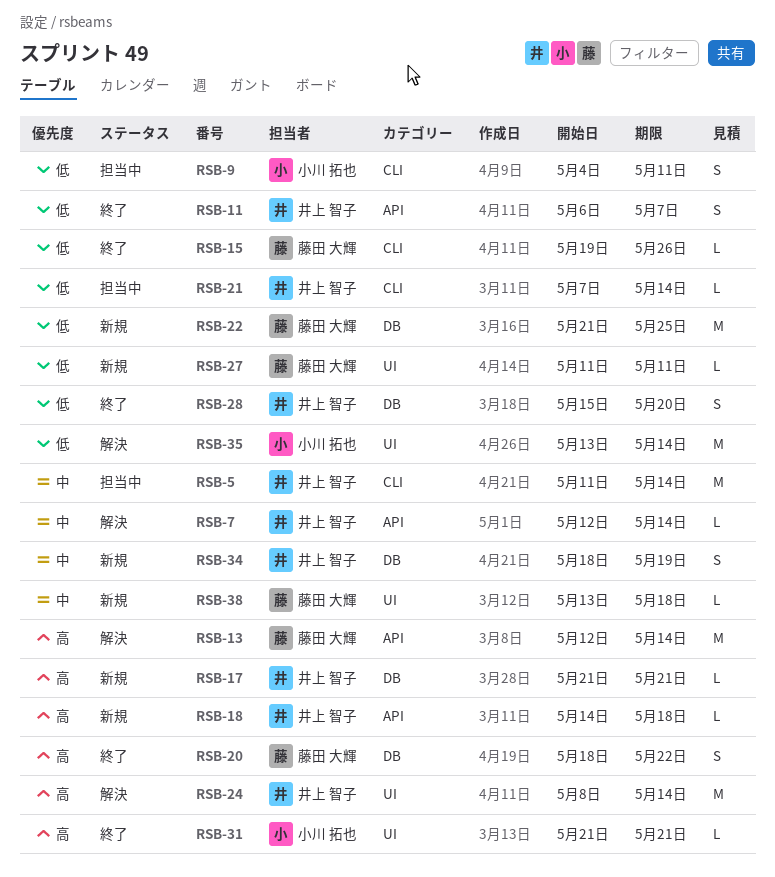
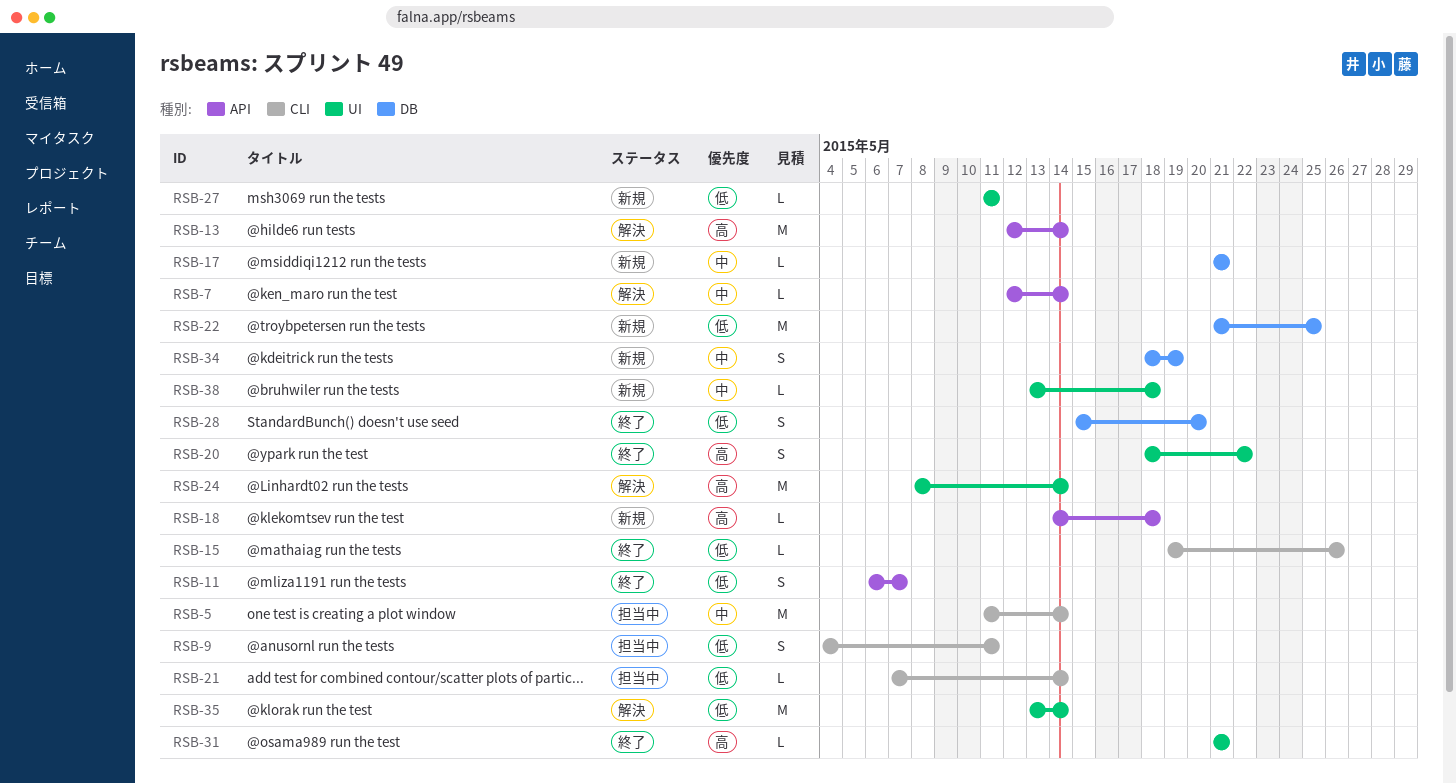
RSB-17, priority: 高 -> 中
RSB-20, label: DB -> UI

